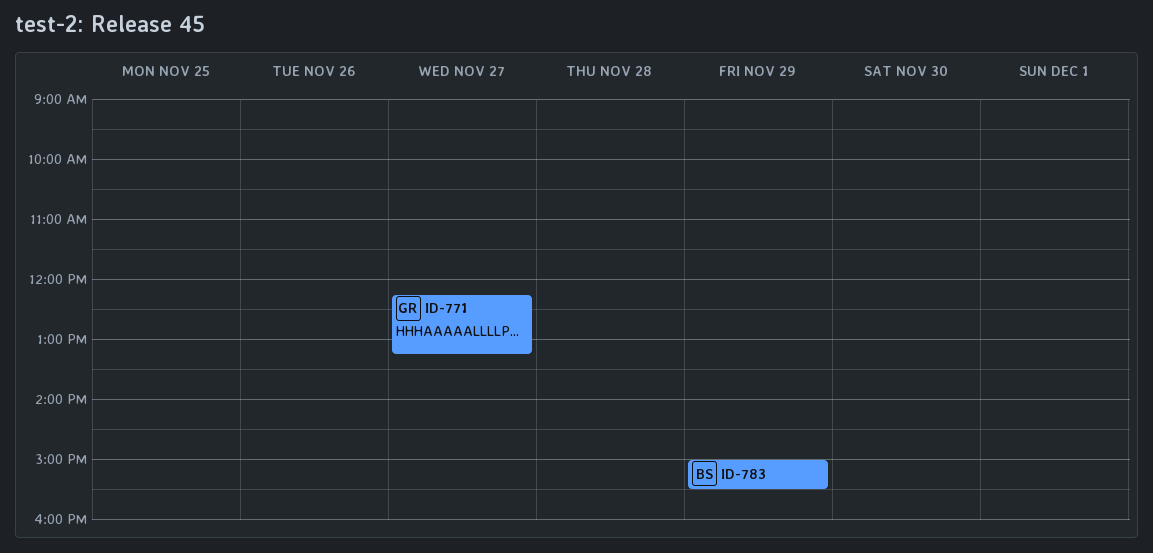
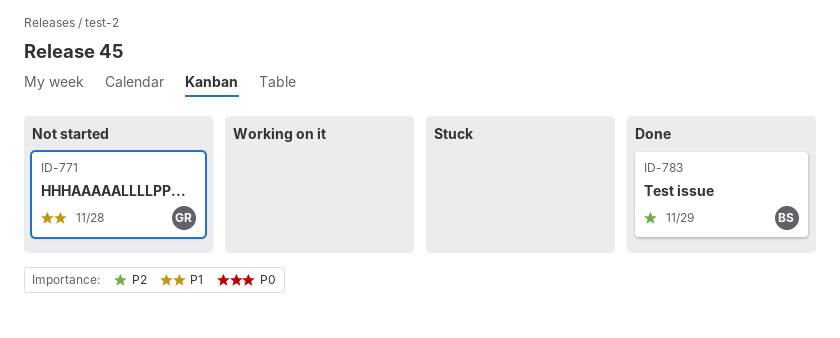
ID-771, day: Nov 27 -> Nov 28

